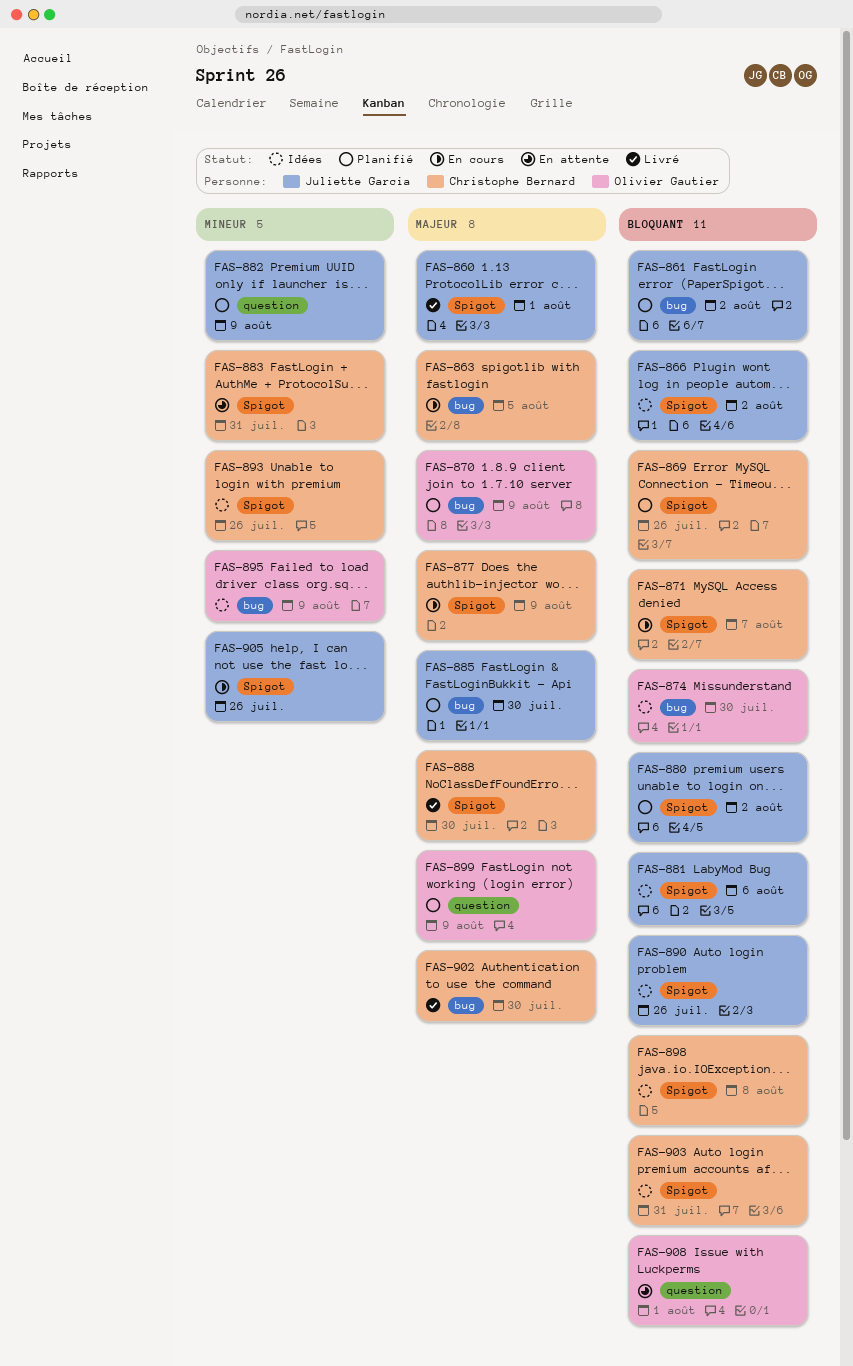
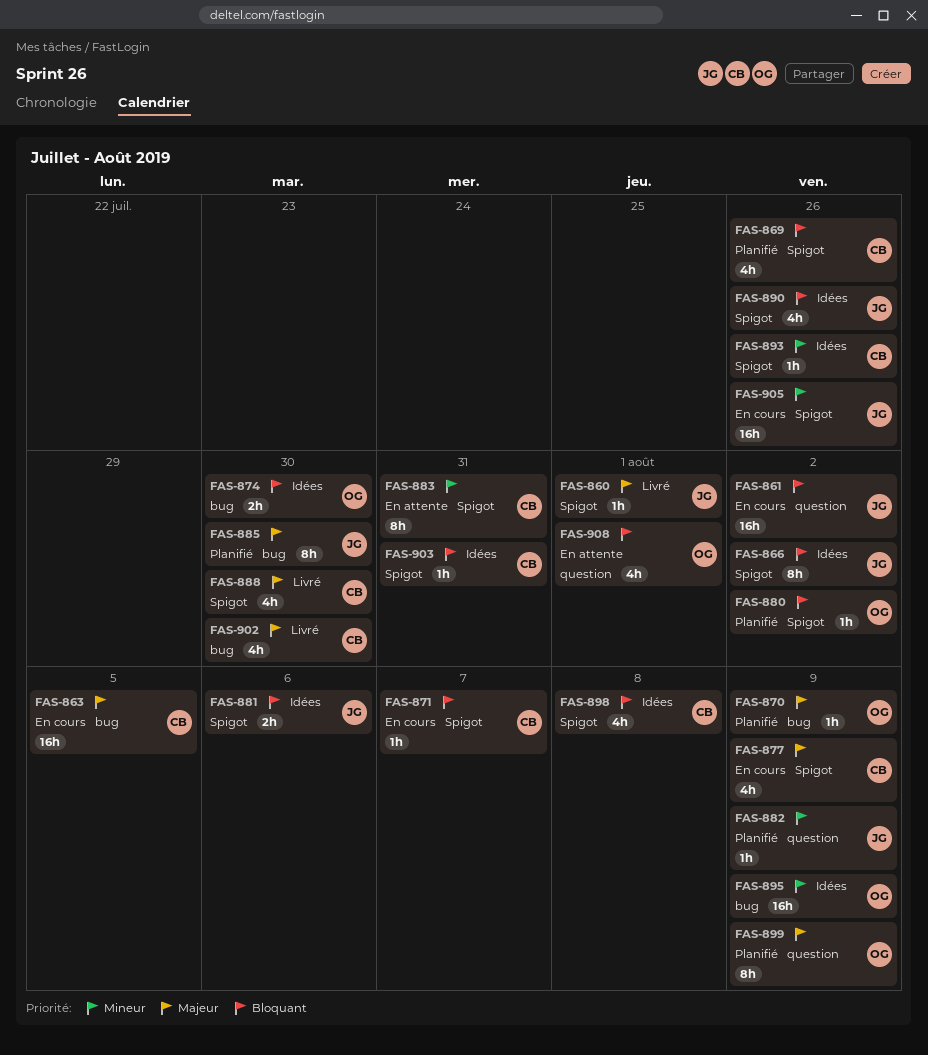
FAS-861, status: Planifié -> En cours
FAS-861, label: bug -> question
FAS-880, owner: Juliette Garcia -> Olivier Gautier

